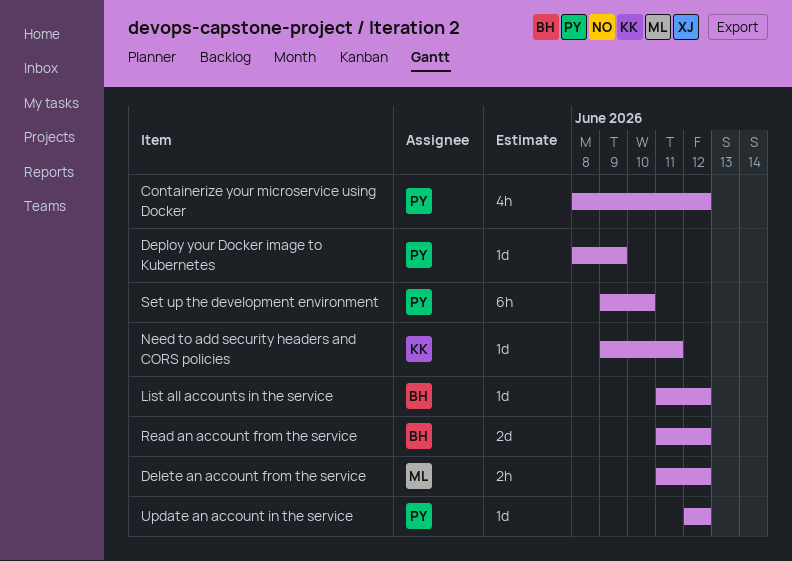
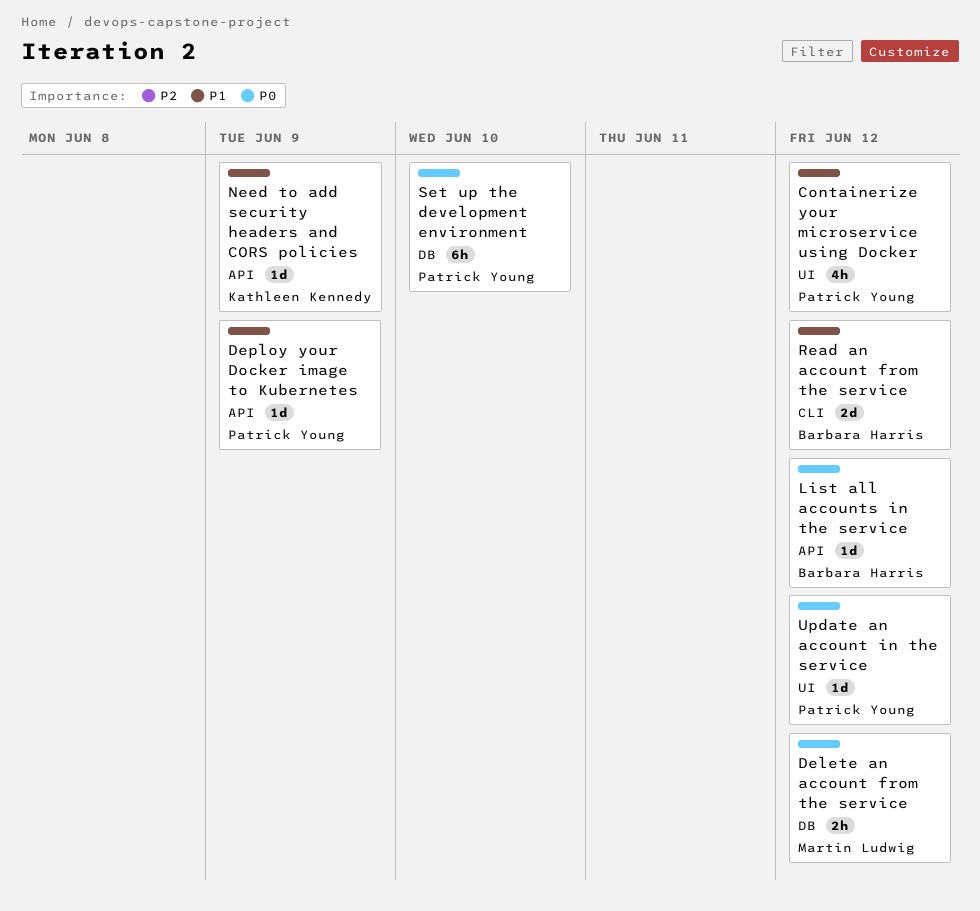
Need to add security headers and CORS policies, due: Jun 11 -> Jun 9

